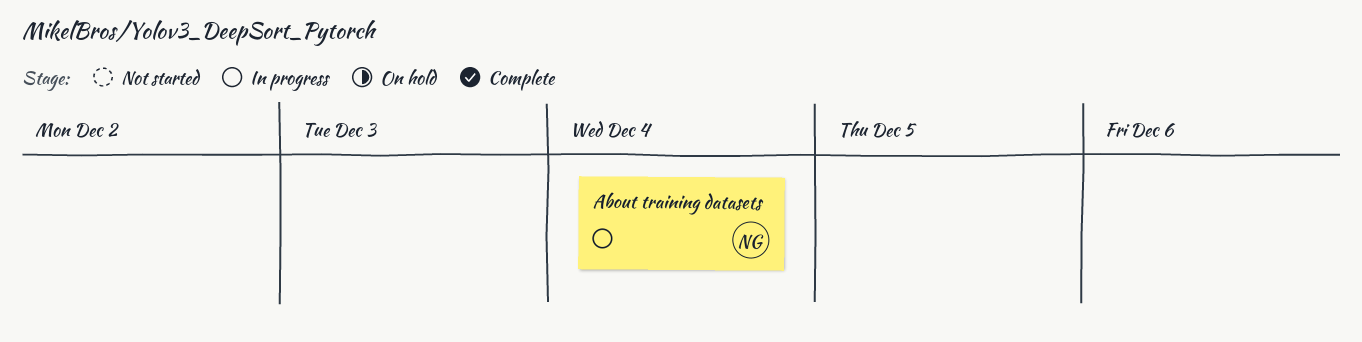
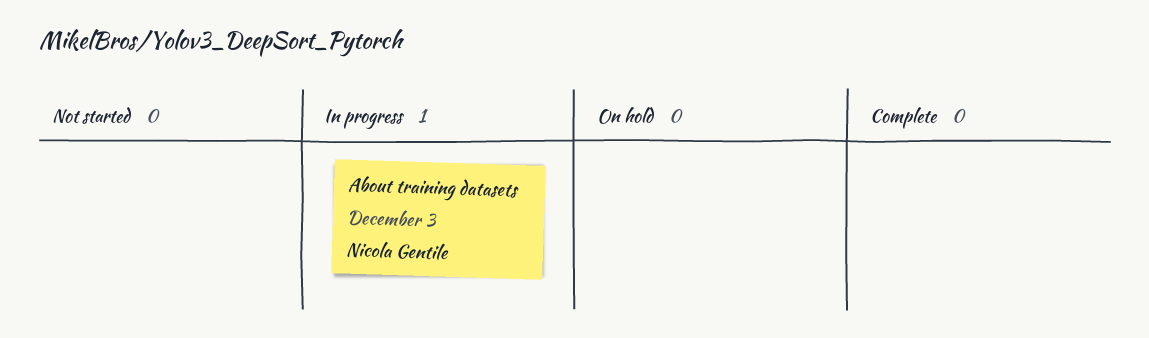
About training datasets, due: Dec 4 -> Dec 3

